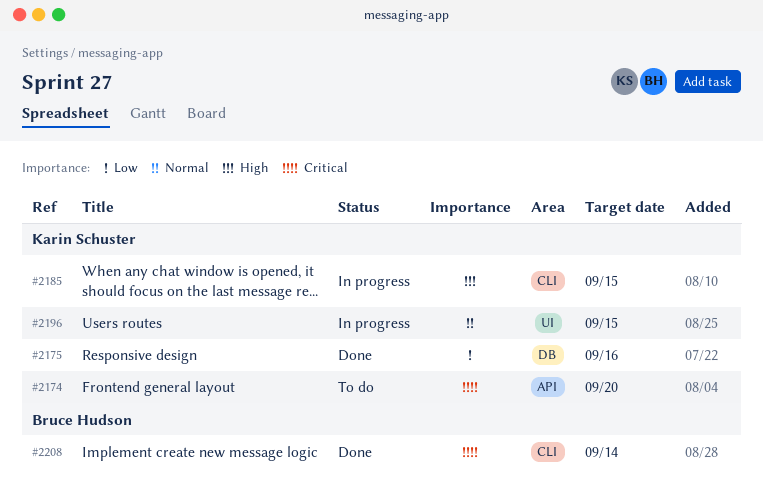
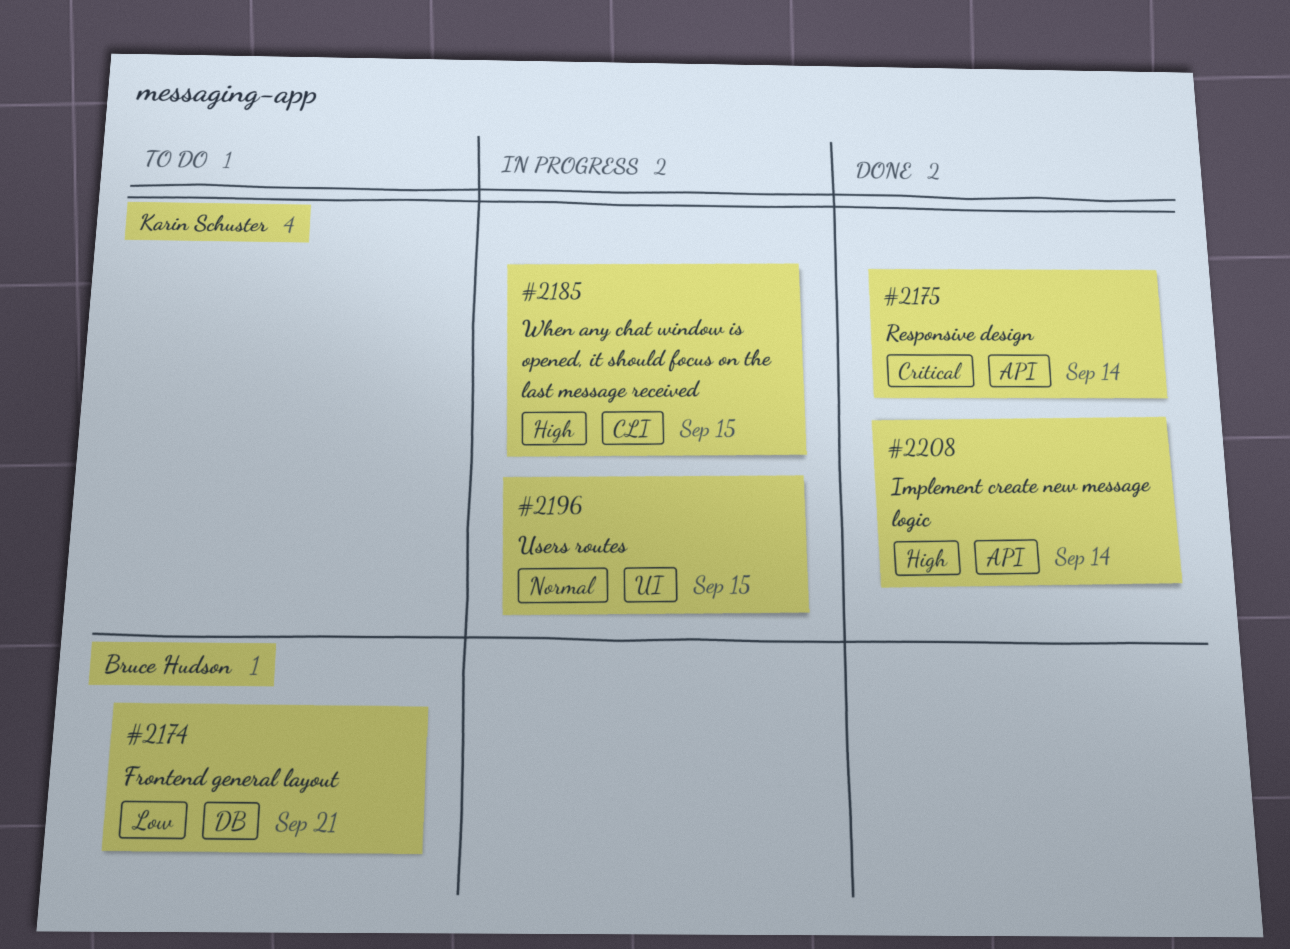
#2174, owner: Karin Schuster -> Bruce Hudson
#2174, priority: Critical -> Low
#2174, label: API -> DB
#2174, due: Sep 20 -> Sep 21
#2175, priority: Low -> Critical
#2175, label: DB -> API
#2175, due: Sep 16 -> Sep 14
#2208, owner: Bruce Hudson -> Karin Schuster
#2208, priority: Critical -> High
#2208, label: CLI -> API

